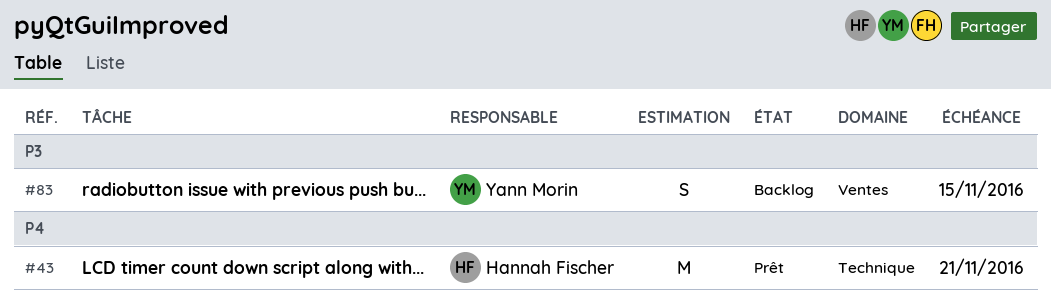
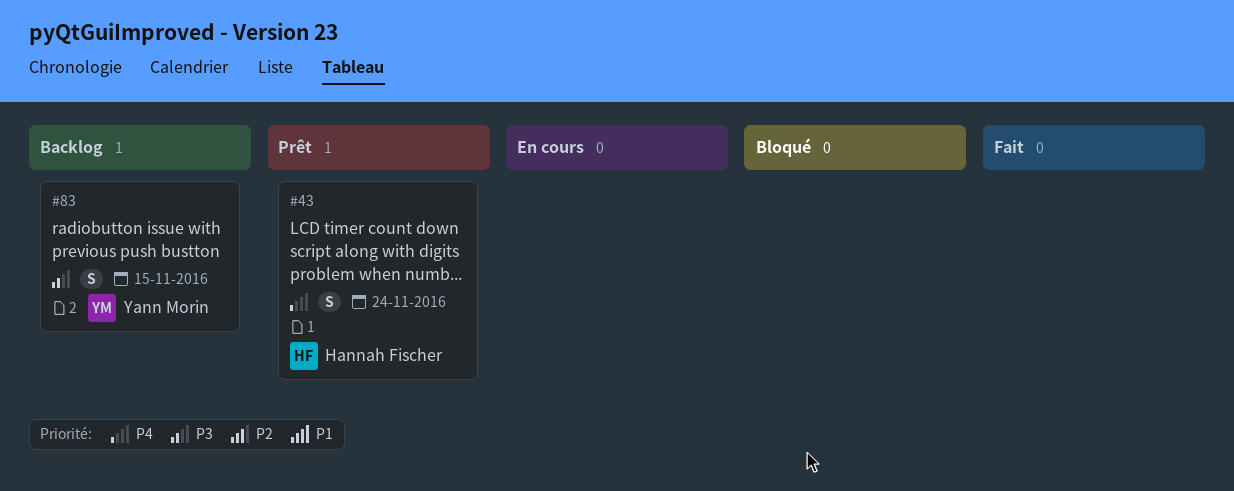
#43, estimate: M -> S
#43, due: Nov 21 -> Nov 24

